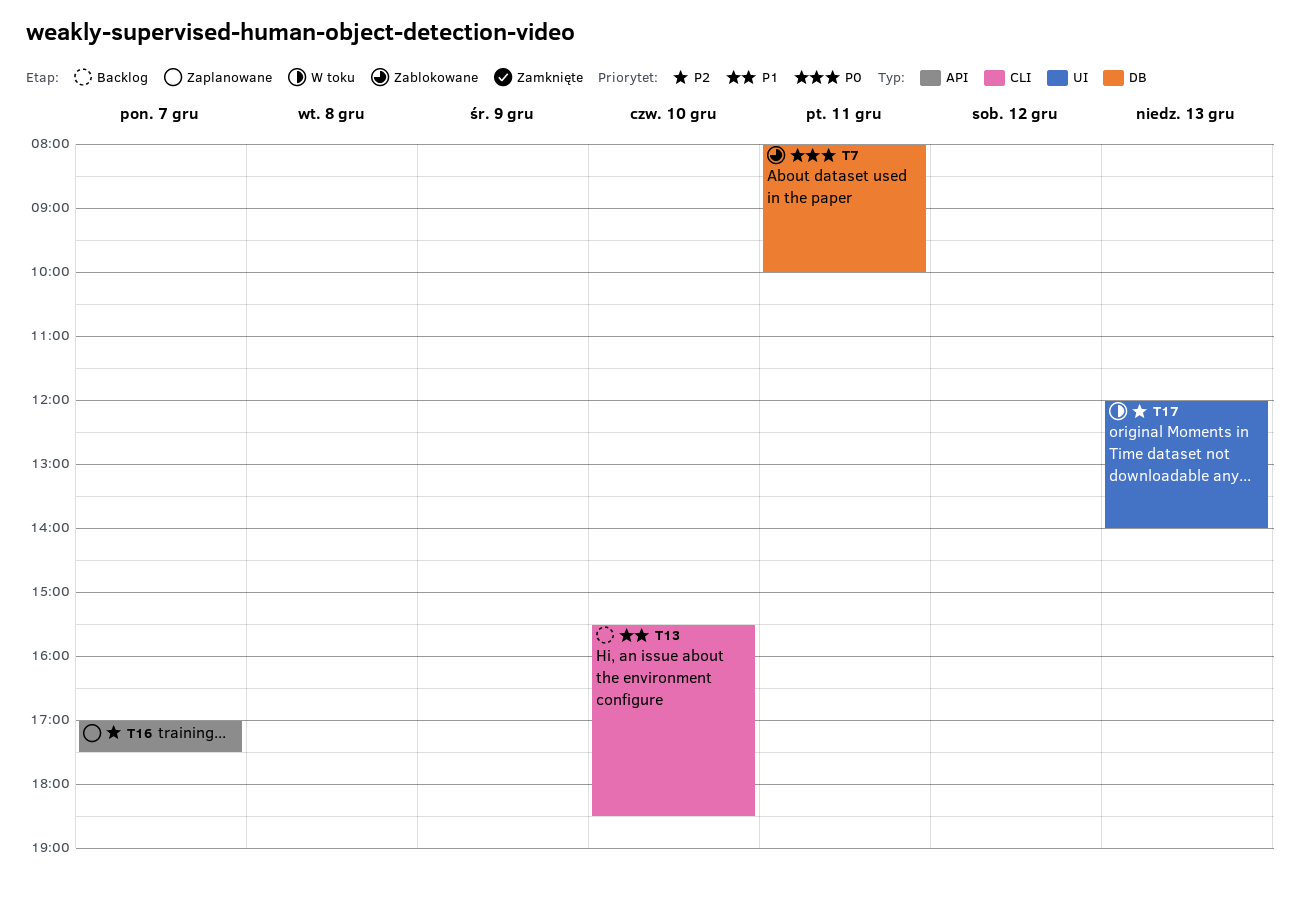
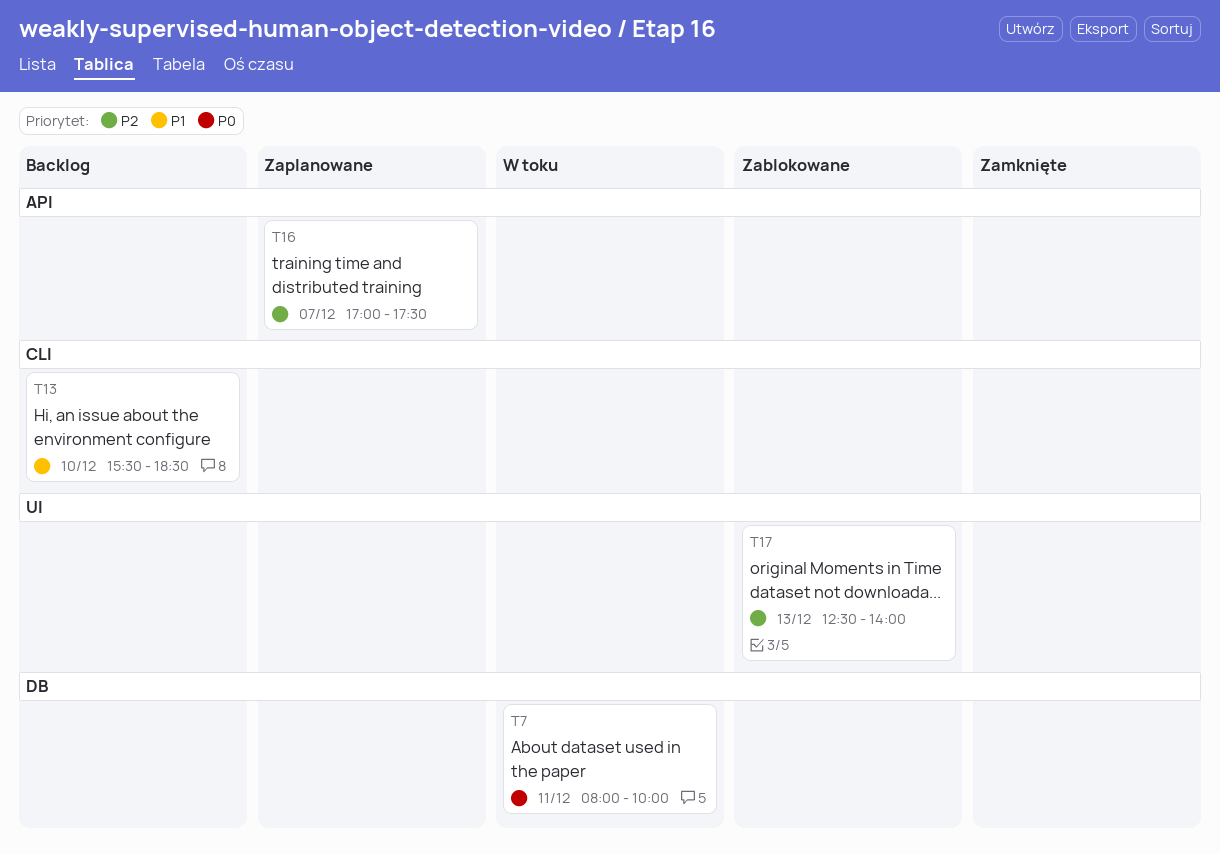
T7, status: Zablokowane -> W toku
T17, status: W toku -> Zablokowane
T17, begins: 12:00 -> 12:30

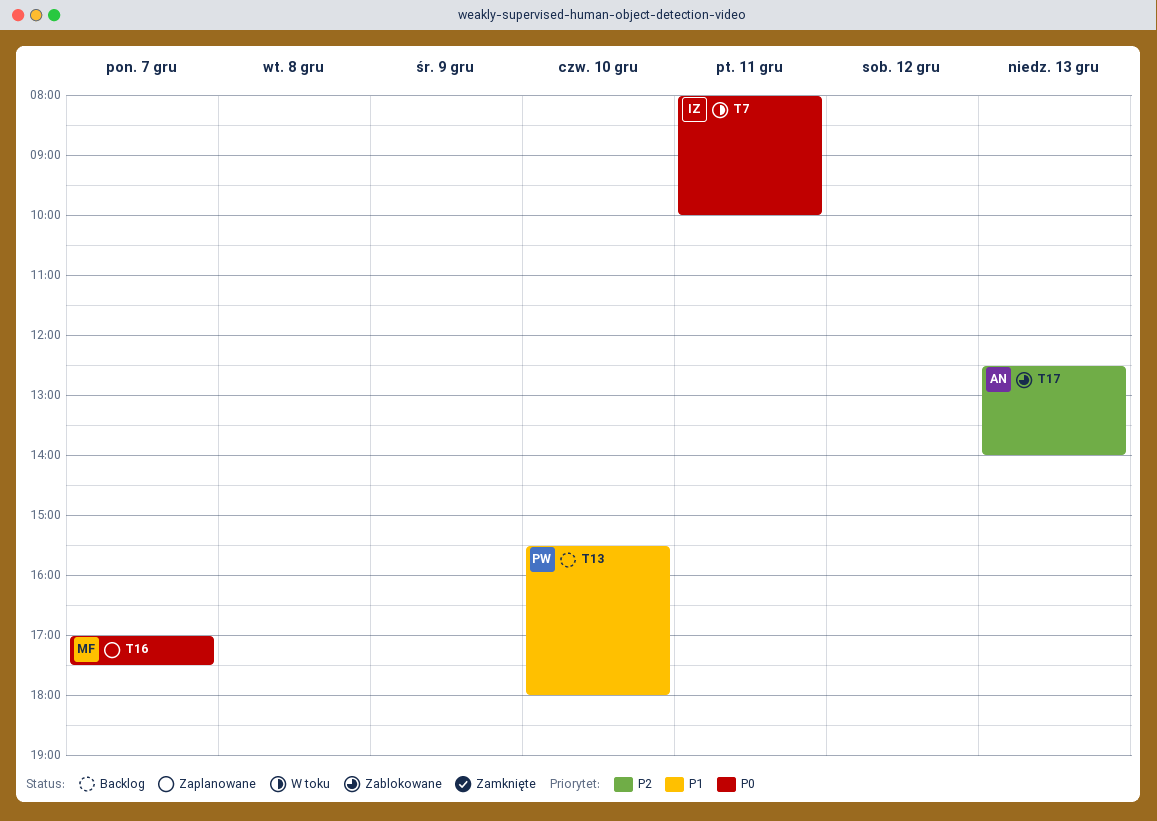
T13, ends: 18:30 -> 18:00
T16, priority: P2 -> P0

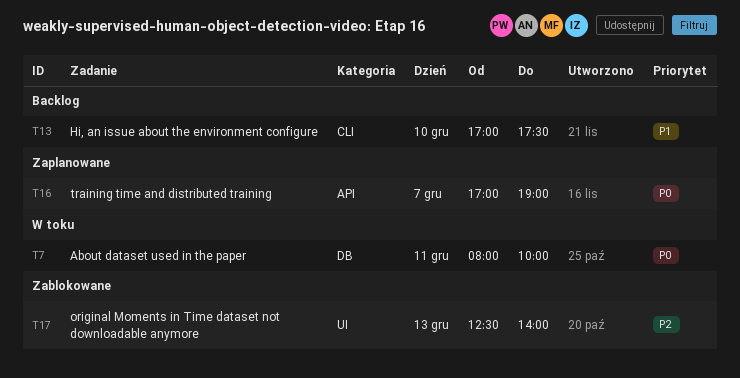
T13, begins: 15:30 -> 17:00
T13, ends: 18:00 -> 17:30
T16, ends: 17:30 -> 19:00

